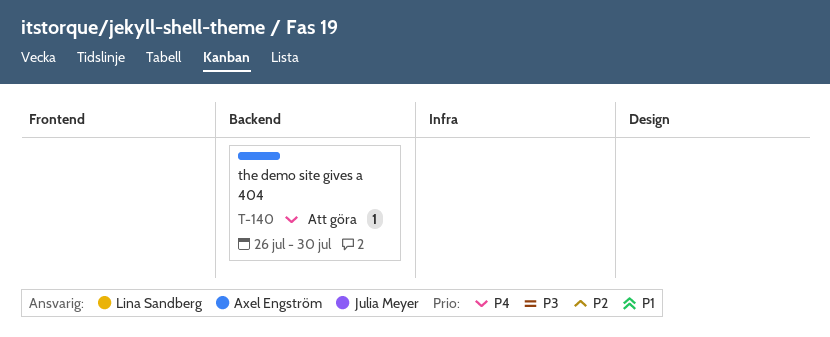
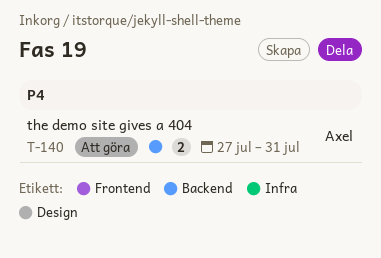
T-140, estimate: 1 -> 2
T-140, start: Jul 26 -> Jul 27
T-140, due: Jul 30 -> Jul 31

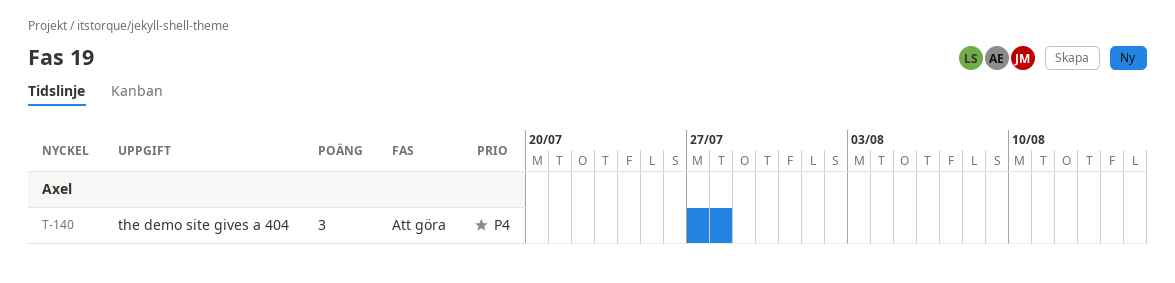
T-140, estimate: 2 -> 3
T-140, due: Jul 31 -> Jul 28

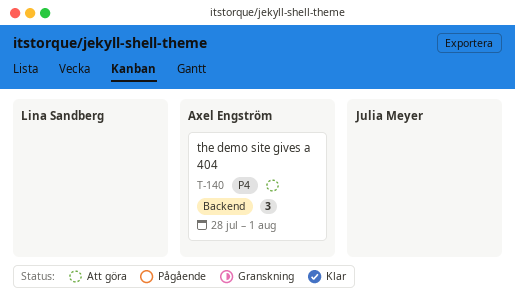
T-140, start: Jul 27 -> Jul 28
T-140, due: Jul 28 -> Aug 1

